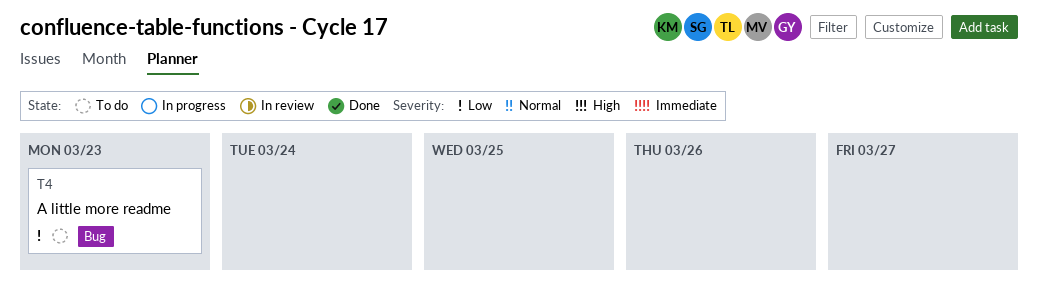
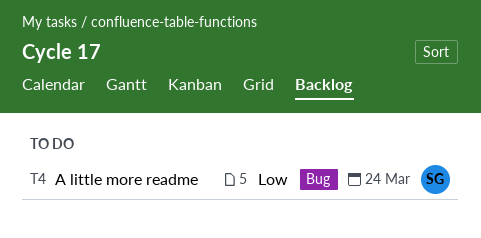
T4, due: Mar 23 -> Mar 24

